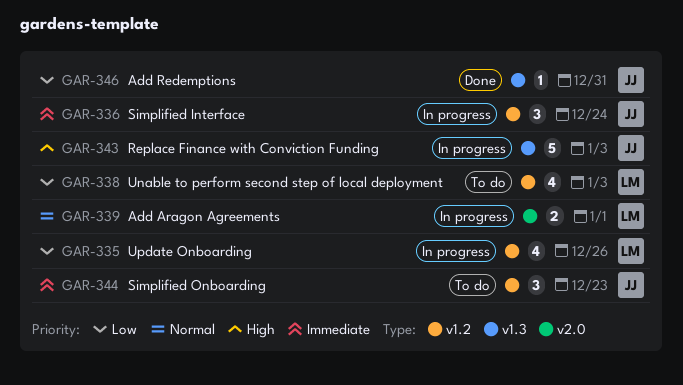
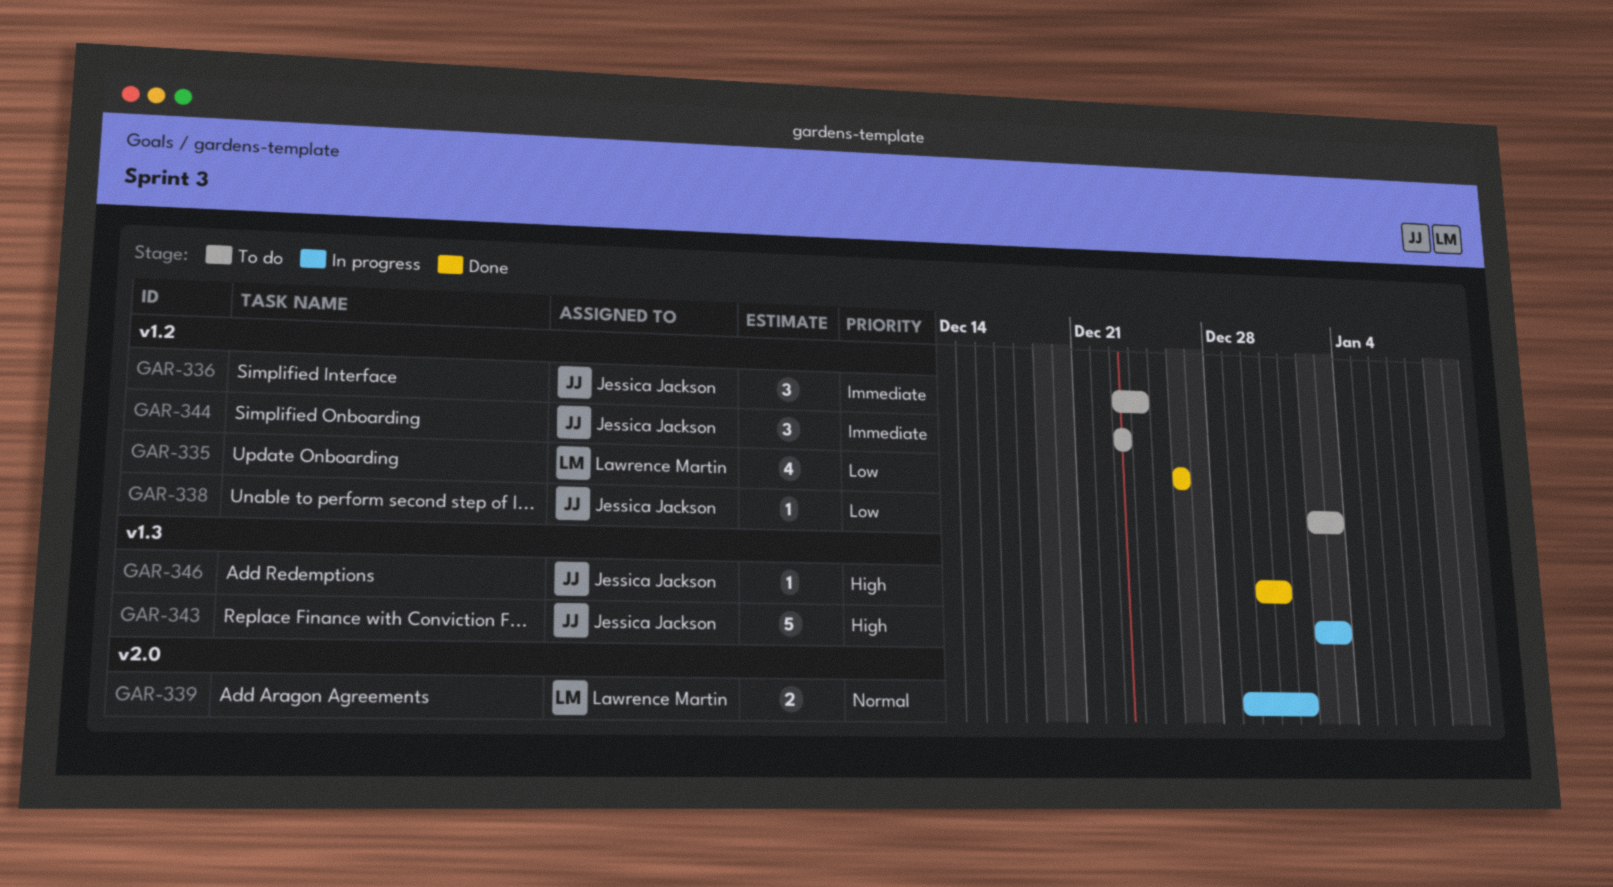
GAR-335, status: In progress -> Done
GAR-336, status: In progress -> To do
GAR-338, owner: Lawrence Martin -> Jessica Jackson
GAR-338, estimate: 4 -> 1
GAR-346, priority: Low -> High

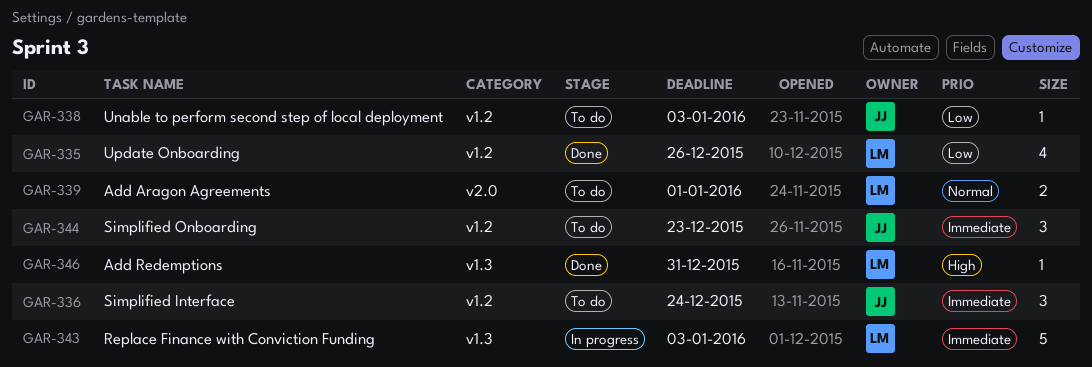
GAR-339, status: In progress -> To do
GAR-343, owner: Jessica Jackson -> Lawrence Martin
GAR-343, priority: High -> Immediate
GAR-346, owner: Jessica Jackson -> Lawrence Martin

